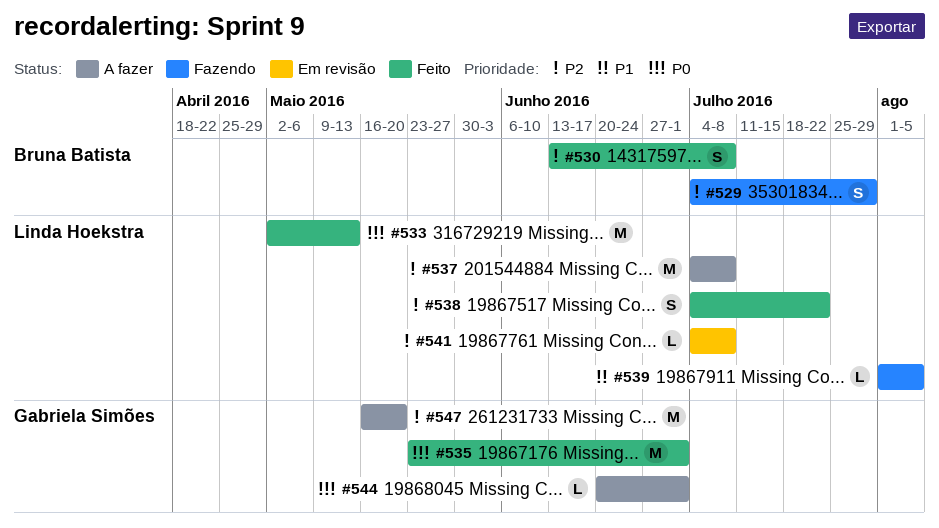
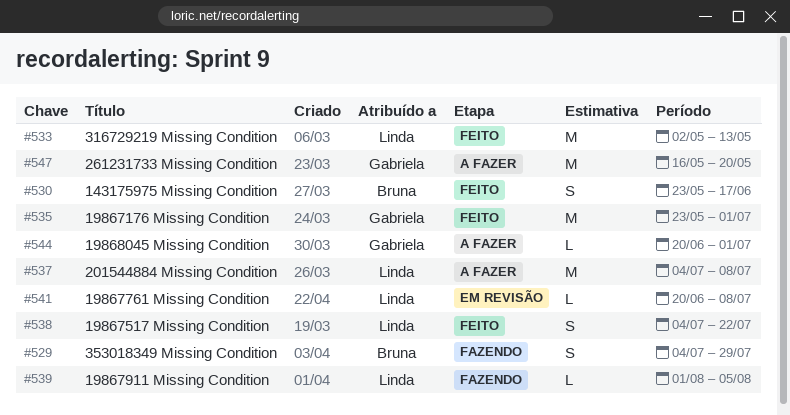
#530, start: Jun 13 -> May 23
#530, due: Jul 8 -> Jun 17
#541, start: Jul 4 -> Jun 20

